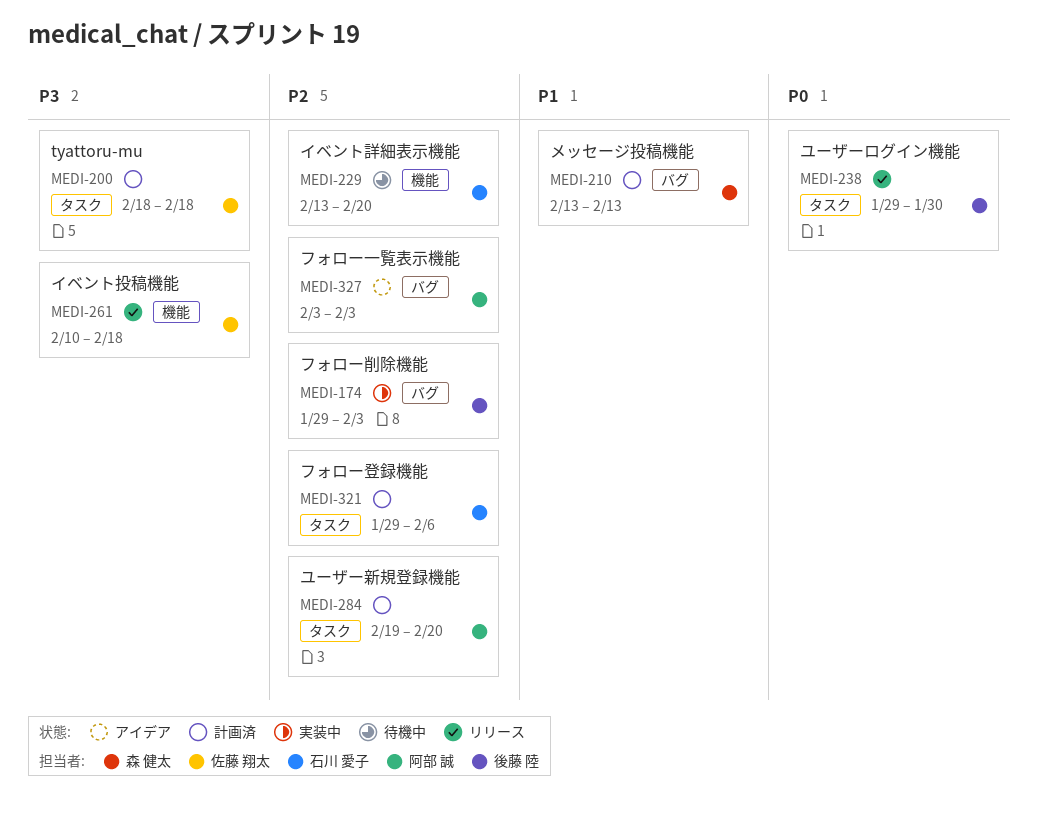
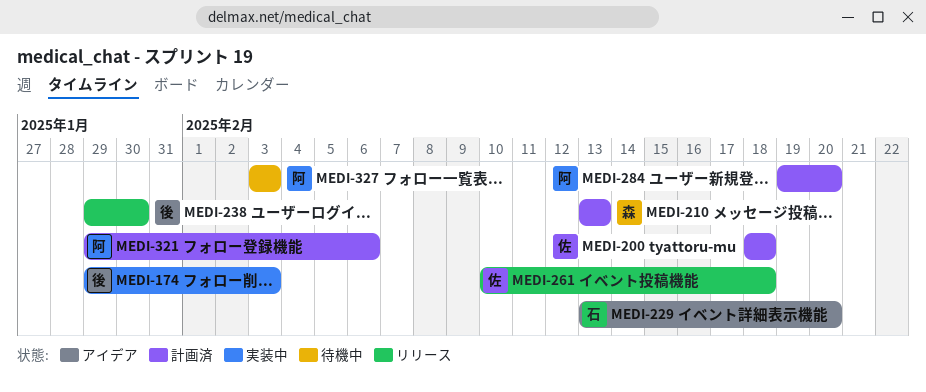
MEDI-229, status: 待機中 -> アイデア
MEDI-321, owner: 石川 愛子 -> 阿部 誠
MEDI-327, status: アイデア -> 待機中

